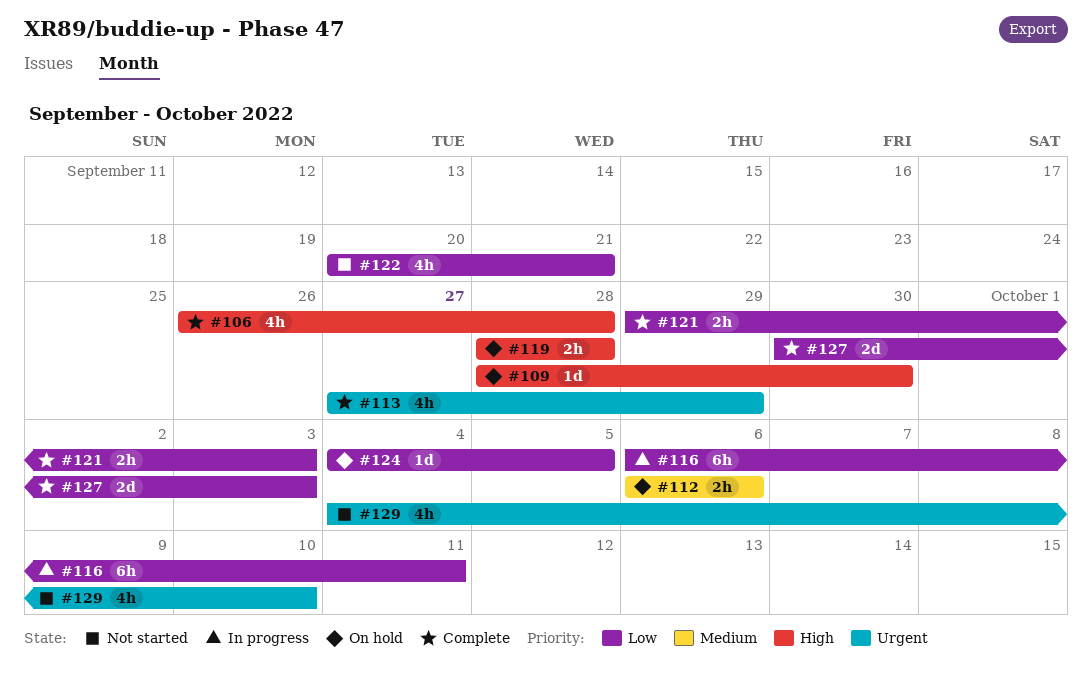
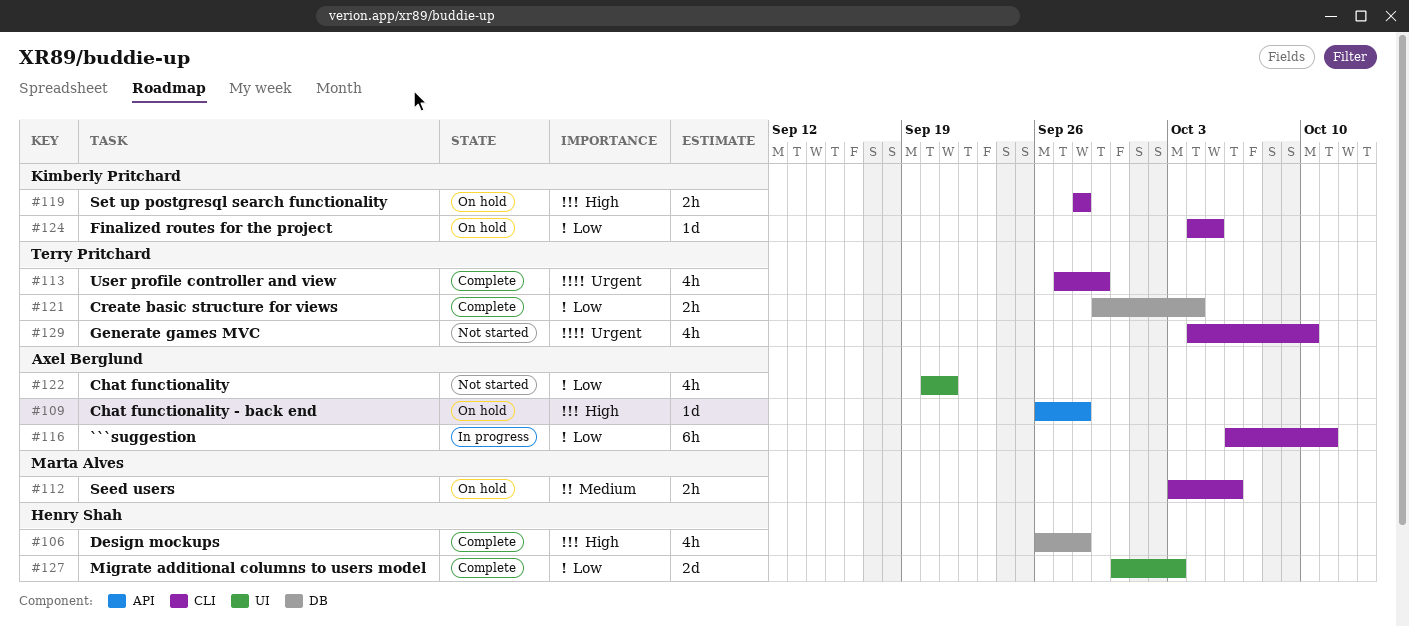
#109, start: Sep 28 -> Sep 26
#109, due: Sep 30 -> Sep 28
#112, start: Oct 6 -> Oct 3
#121, due: Oct 3 -> Oct 4

